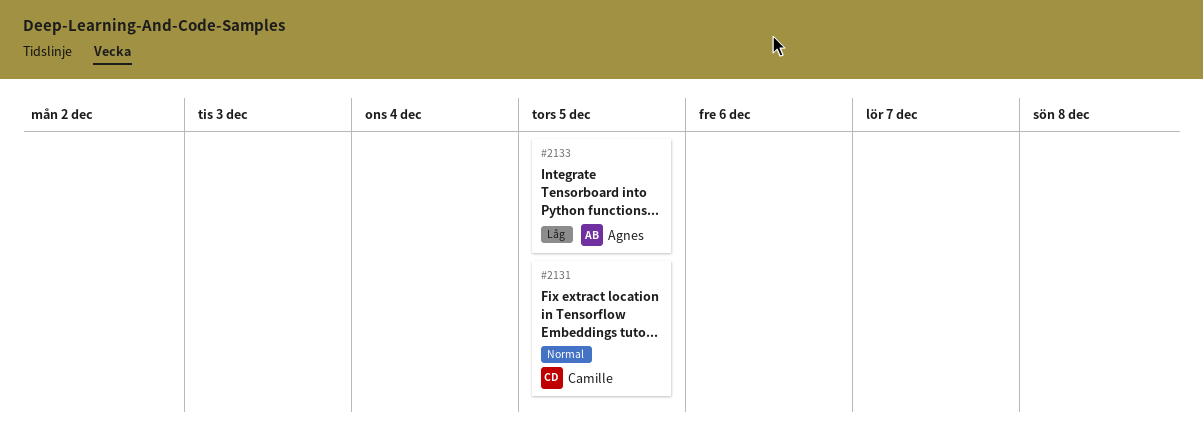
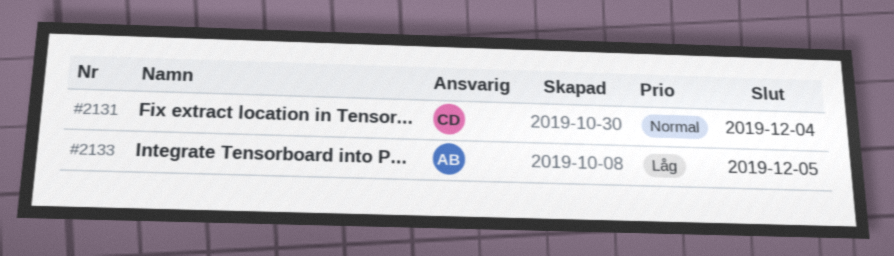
#2131, due: Dec 5 -> Dec 4

